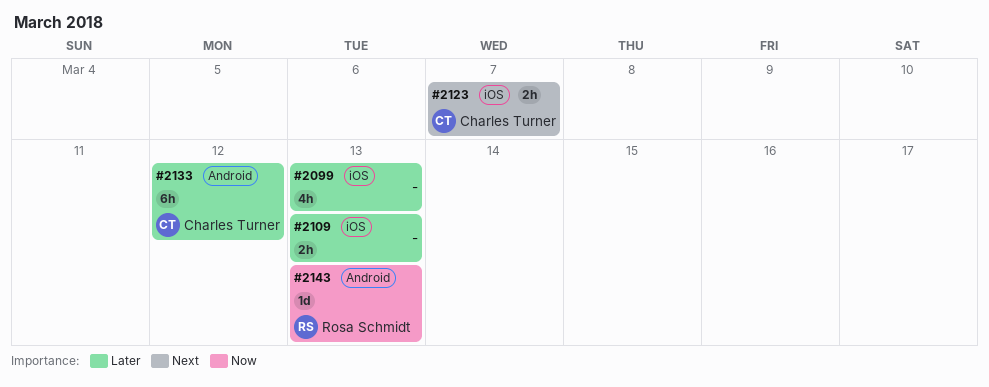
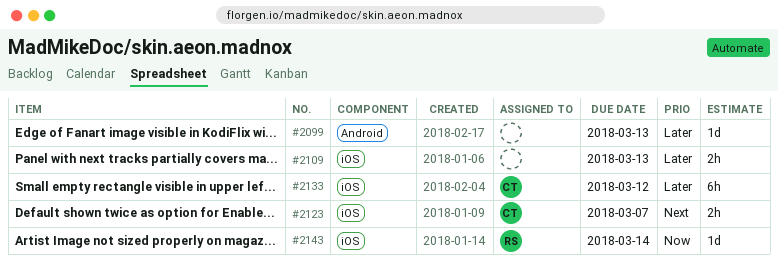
#2099, label: iOS -> Android
#2099, estimate: 4h -> 1d
#2133, label: Android -> iOS
#2143, label: Android -> iOS
#2143, due: Mar 13 -> Mar 14

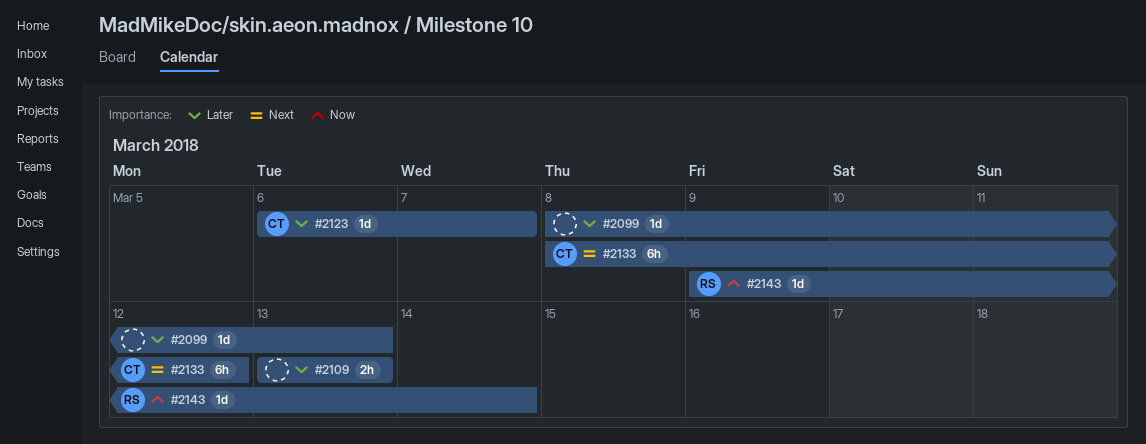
#2123, priority: Next -> Later
#2123, estimate: 2h -> 1d
#2133, priority: Later -> Next

